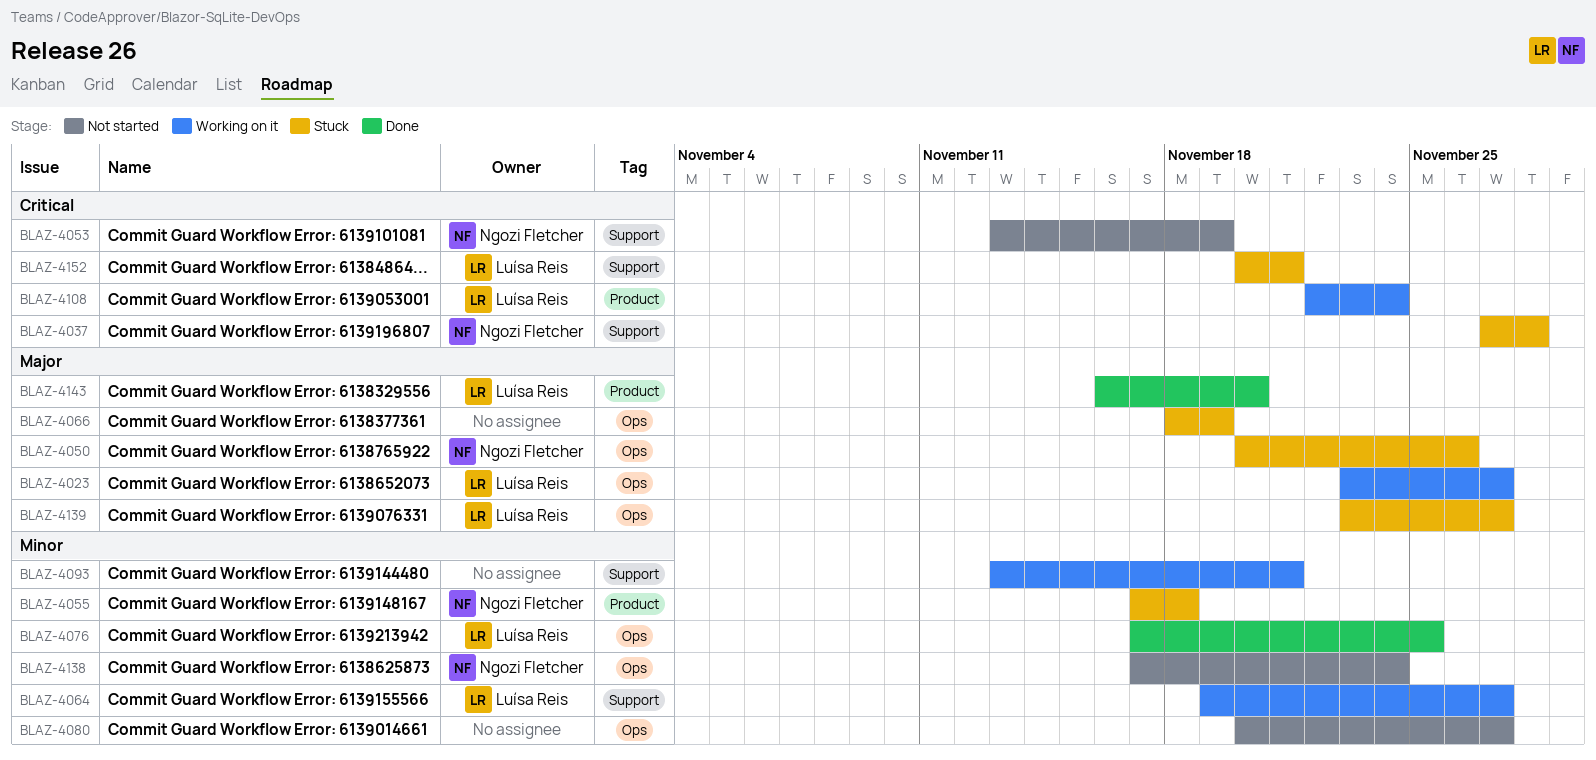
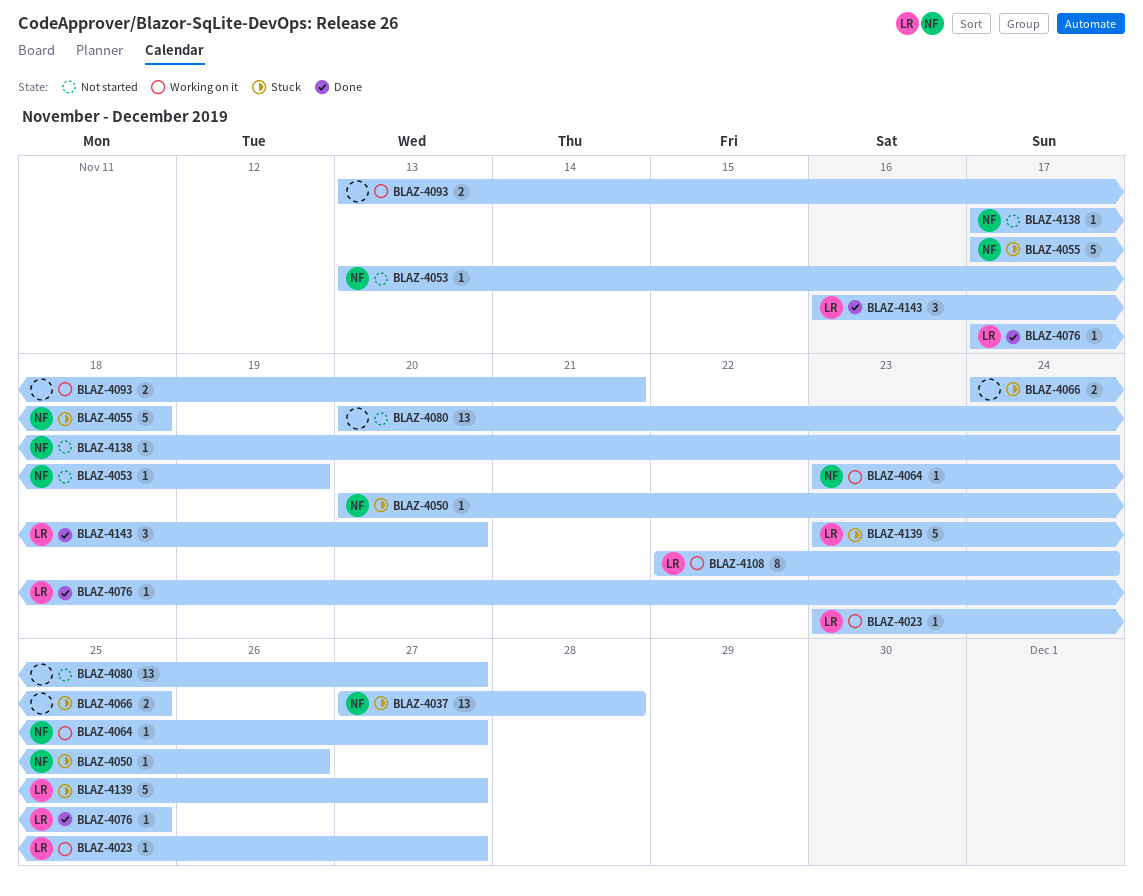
BLAZ-4064, owner: Luísa Reis -> Ngozi Fletcher
BLAZ-4064, start: Nov 19 -> Nov 23
BLAZ-4066, start: Nov 18 -> Nov 24
BLAZ-4066, due: Nov 19 -> Nov 25
BLAZ-4152: present -> none

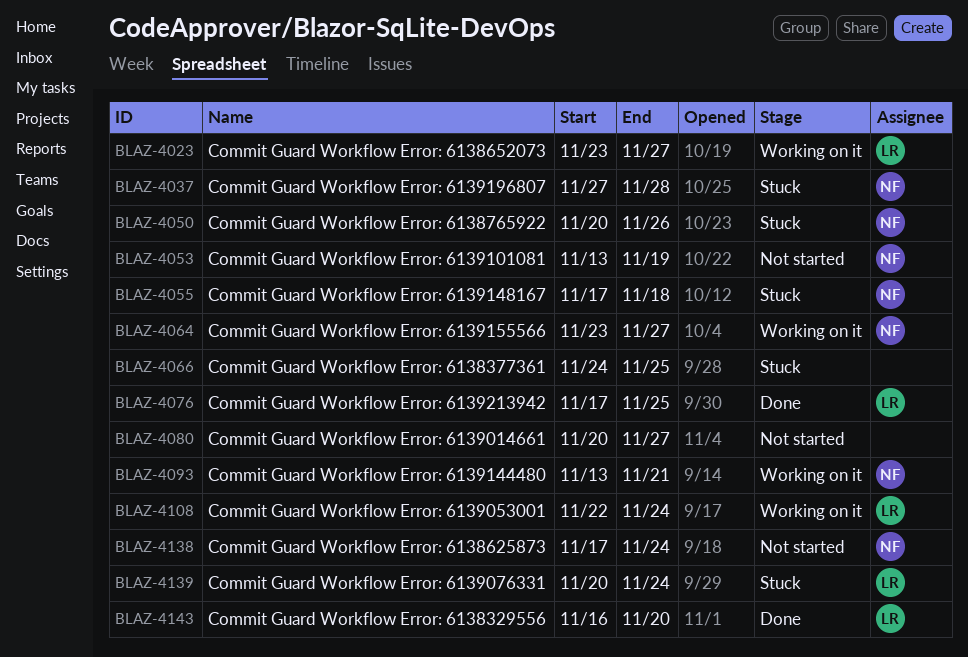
BLAZ-4093, owner: none -> NF
BLAZ-4139, start: Nov 23 -> Nov 20
BLAZ-4139, due: Nov 27 -> Nov 24

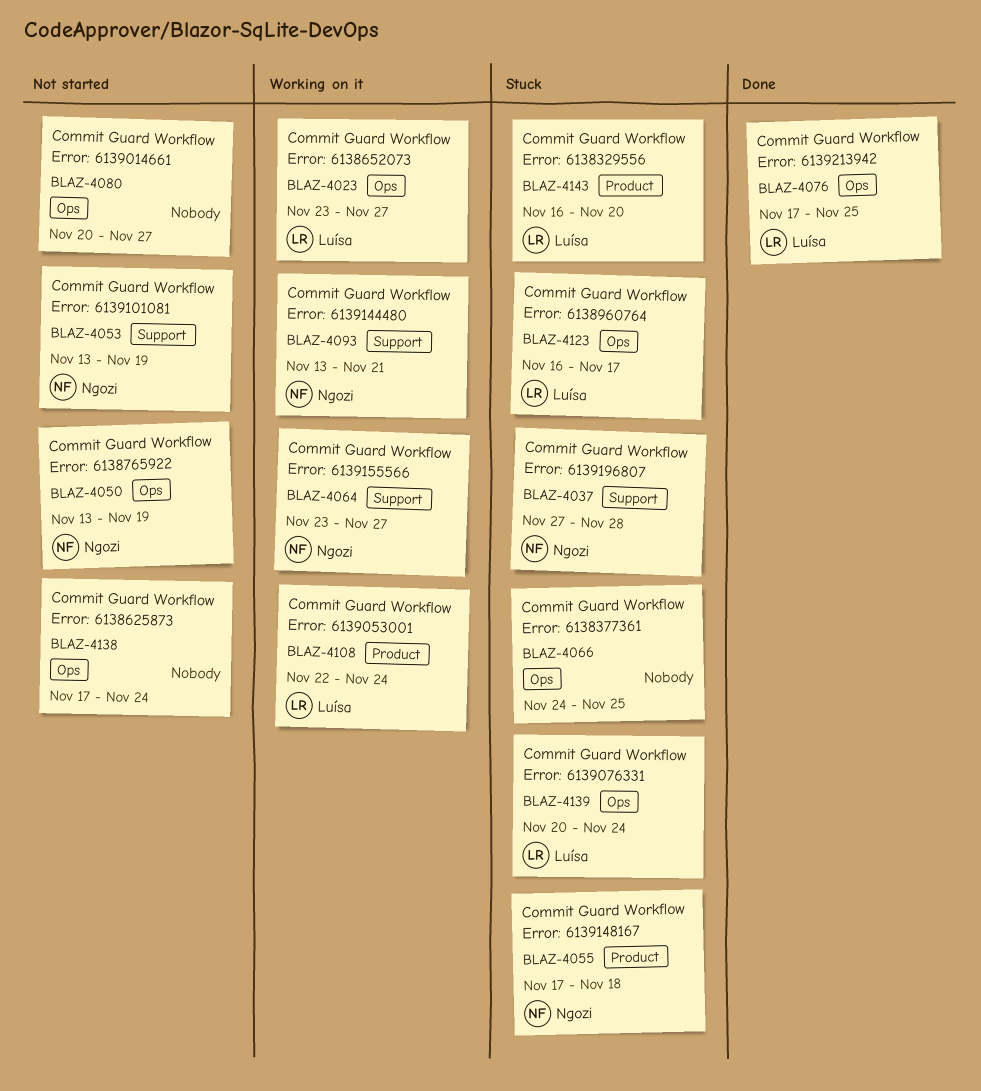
BLAZ-4050, status: Stuck -> Not started
BLAZ-4050, start: Nov 20 -> Nov 13
BLAZ-4050, due: Nov 26 -> Nov 19
BLAZ-4123: none -> present
BLAZ-4138, owner: Ngozi -> none
BLAZ-4143, status: Done -> Stuck

